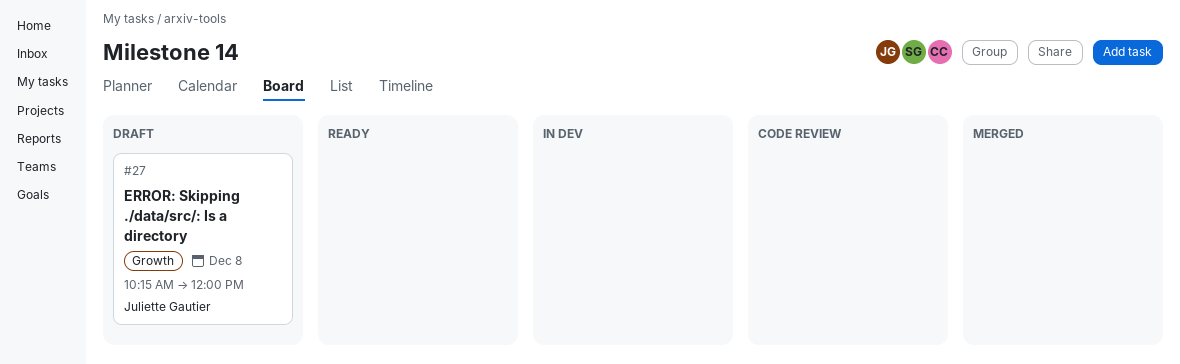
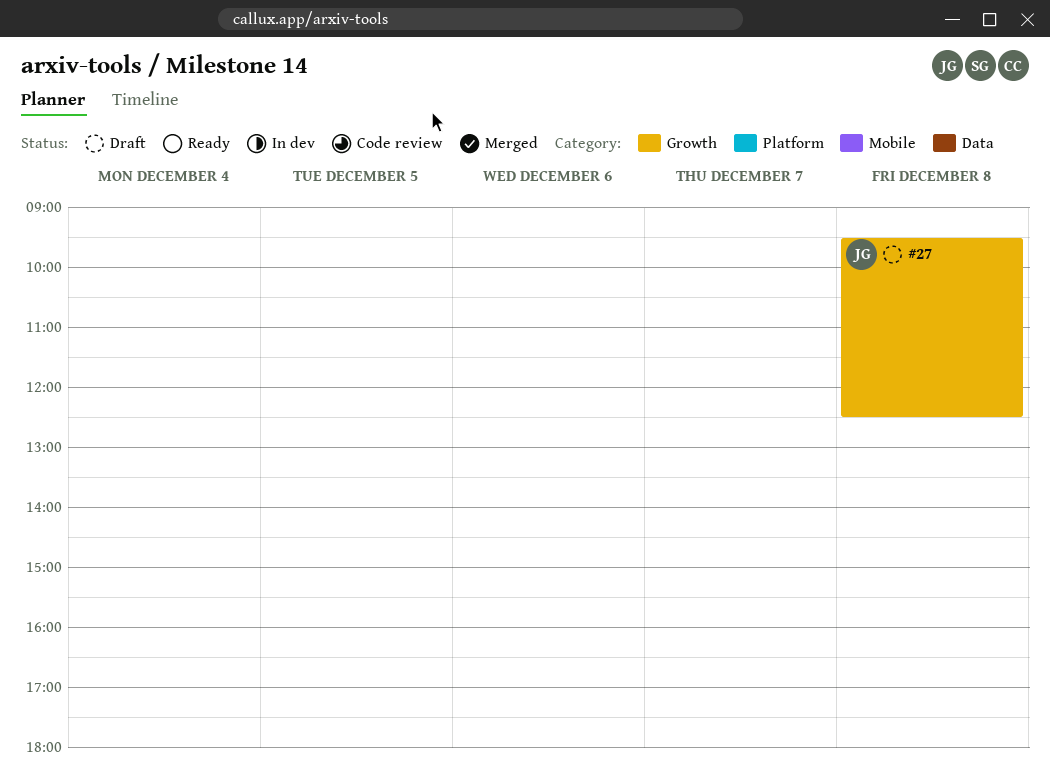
#27, begins: 10:15 -> 09:30
#27, ends: 12:00 -> 12:30

